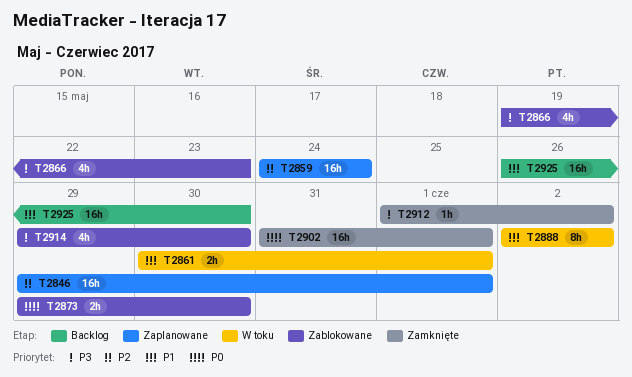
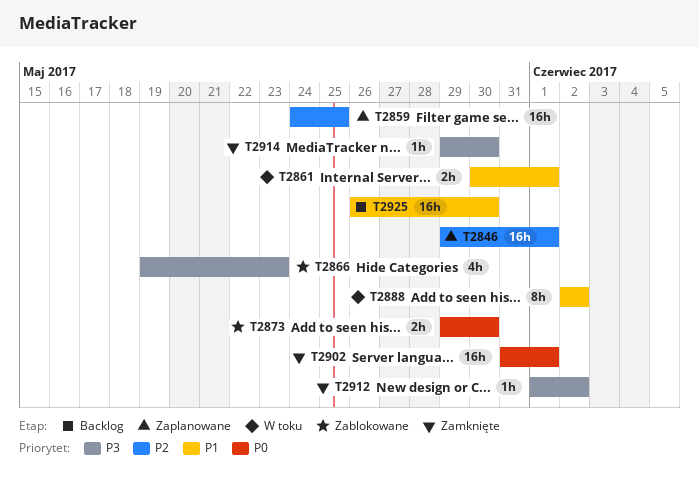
T2859, due: May 24 -> May 25
T2914, status: Zablokowane -> Zamknięte
T2914, estimate: 4h -> 1h

